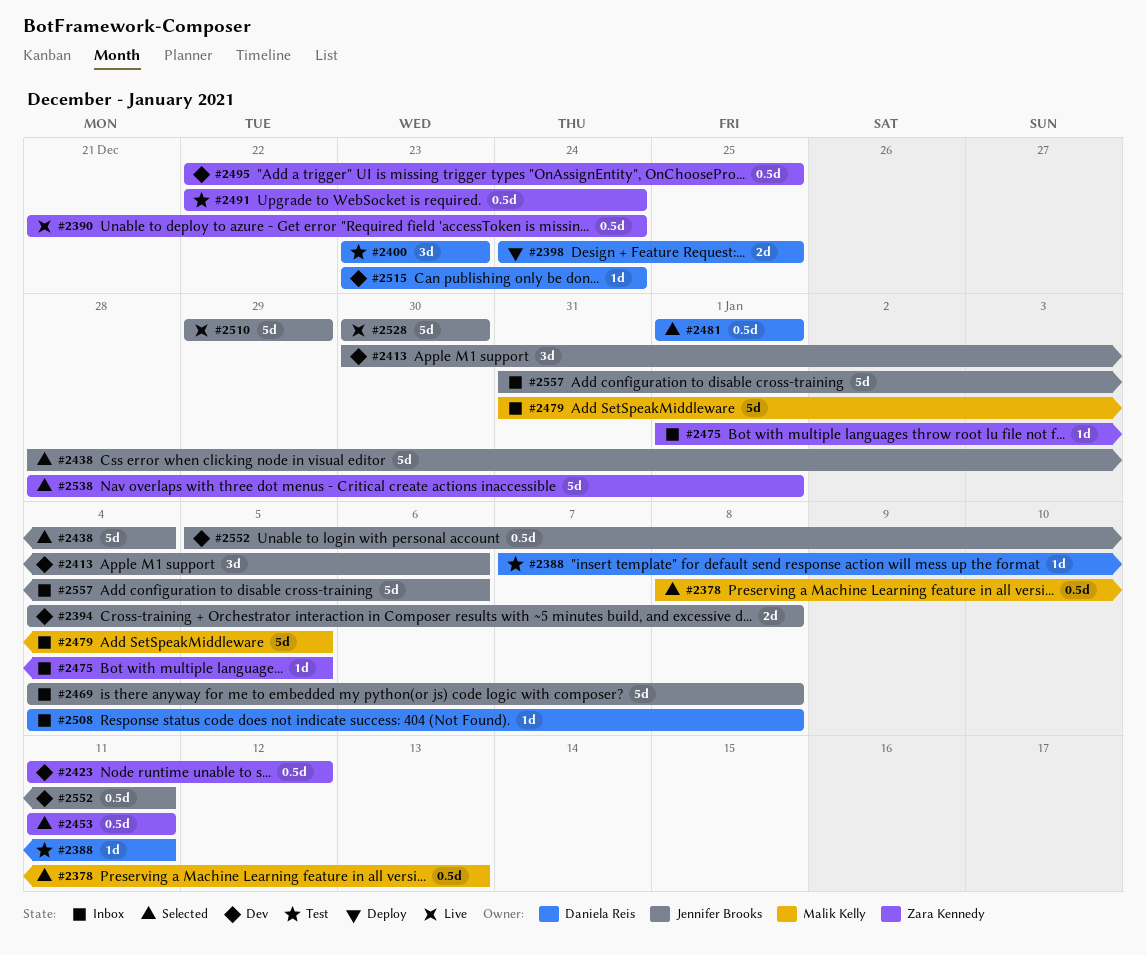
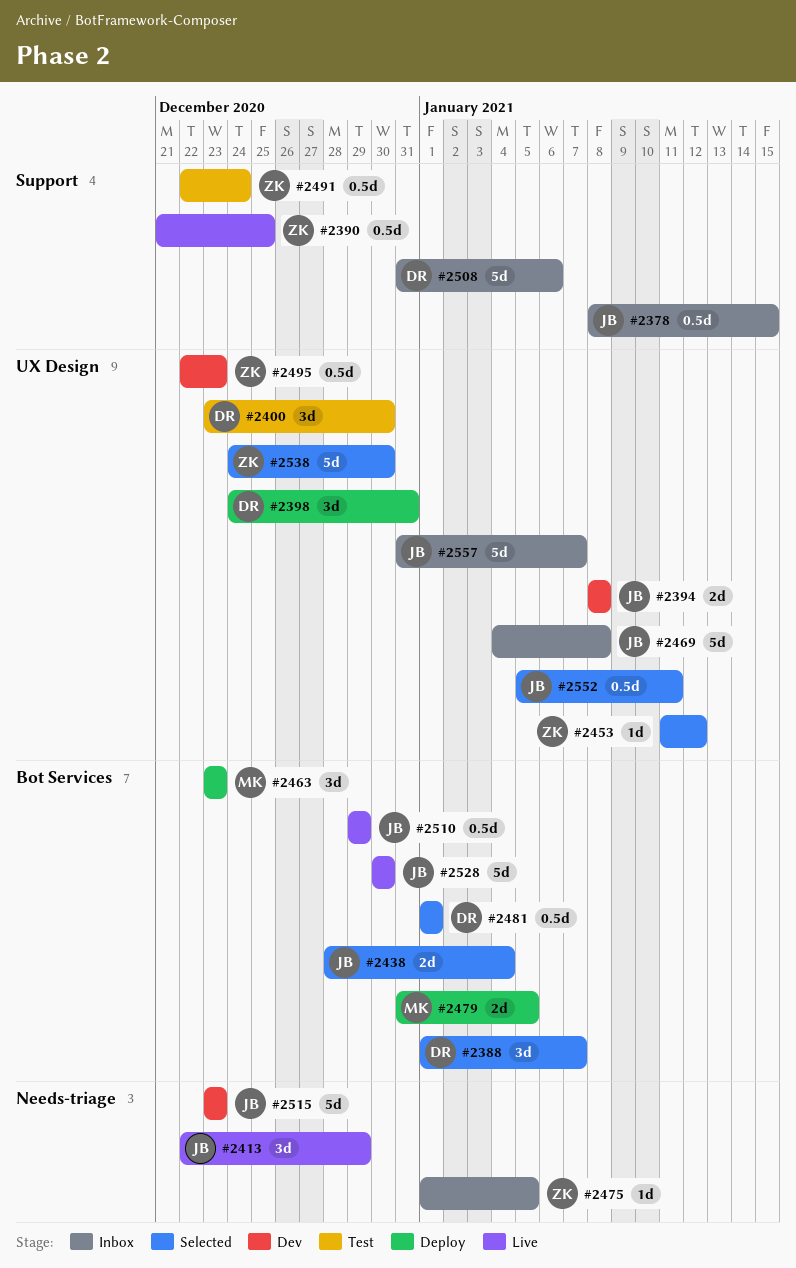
#2378, status: Selected -> Inbox
#2378, owner: Malik Kelly -> Jennifer Brooks
#2378, due: Jan 13 -> Jan 15
#2388, status: Test -> Selected
#2388, estimate: 1d -> 3d
#2388, start: Jan 7 -> Jan 1
#2388, due: Jan 11 -> Jan 7
#2390, due: Dec 24 -> Dec 25
#2394, start: Jan 4 -> Jan 8
#2398, estimate: 2d -> 3d
#2398, due: Dec 25 -> Dec 31
#2400, due: Dec 23 -> Dec 30
#2413, status: Dev -> Live
#2413, start: Dec 30 -> Dec 22
#2413, due: Jan 6 -> Dec 29
#2423: present -> none
#2438, estimate: 5d -> 2d
#2453, estimate: 0.5d -> 1d
#2453, due: Jan 11 -> Jan 12
#2463: none -> present
#2479, status: Inbox -> Deploy
#2479, estimate: 5d -> 2d
#2495, due: Dec 25 -> Dec 23
#2508, estimate: 1d -> 5d
#2508, start: Jan 4 -> Dec 31
#2508, due: Jan 8 -> Jan 6
#2510, estimate: 5d -> 0.5d
#2515, owner: Daniela Reis -> Jennifer Brooks
#2515, estimate: 1d -> 5d
#2515, due: Dec 24 -> Dec 23
#2538, start: Dec 28 -> Dec 24
#2538, due: Jan 1 -> Dec 30
#2552, status: Dev -> Selected
#2557, due: Jan 6 -> Jan 7

